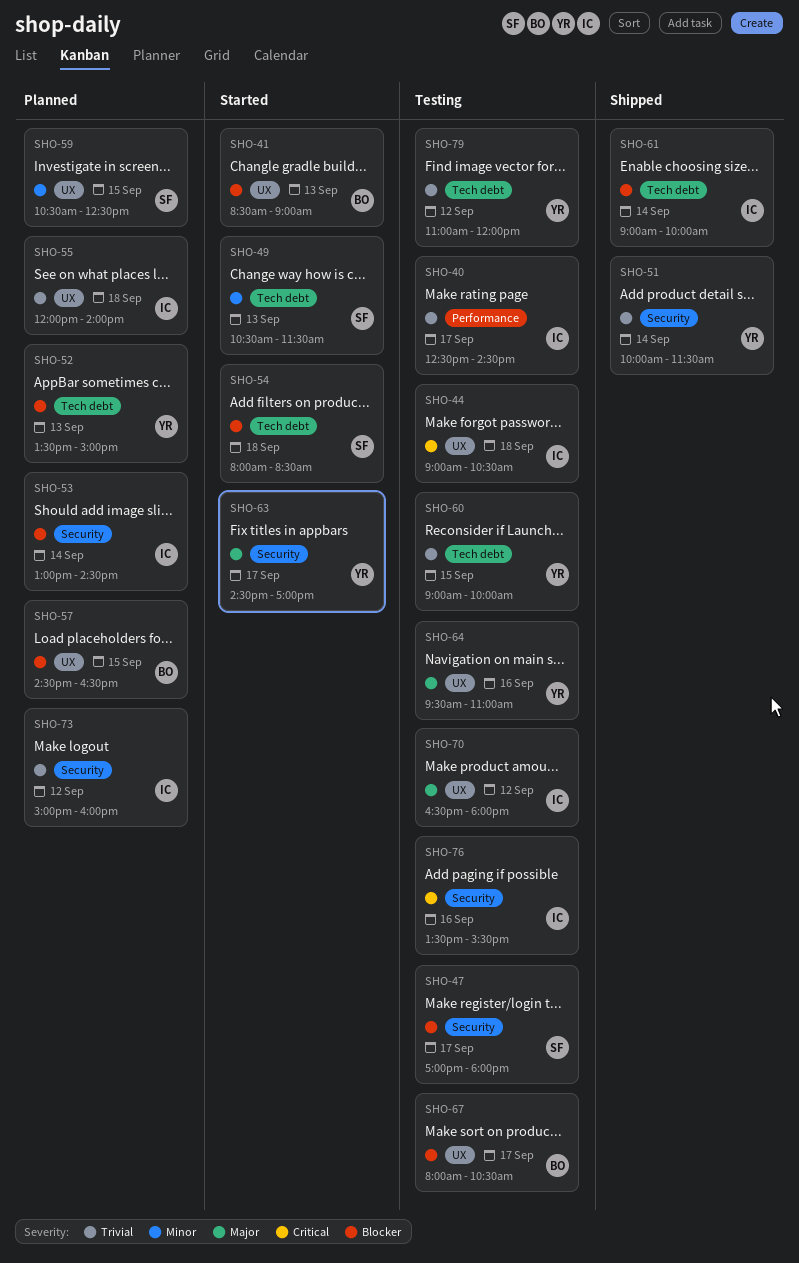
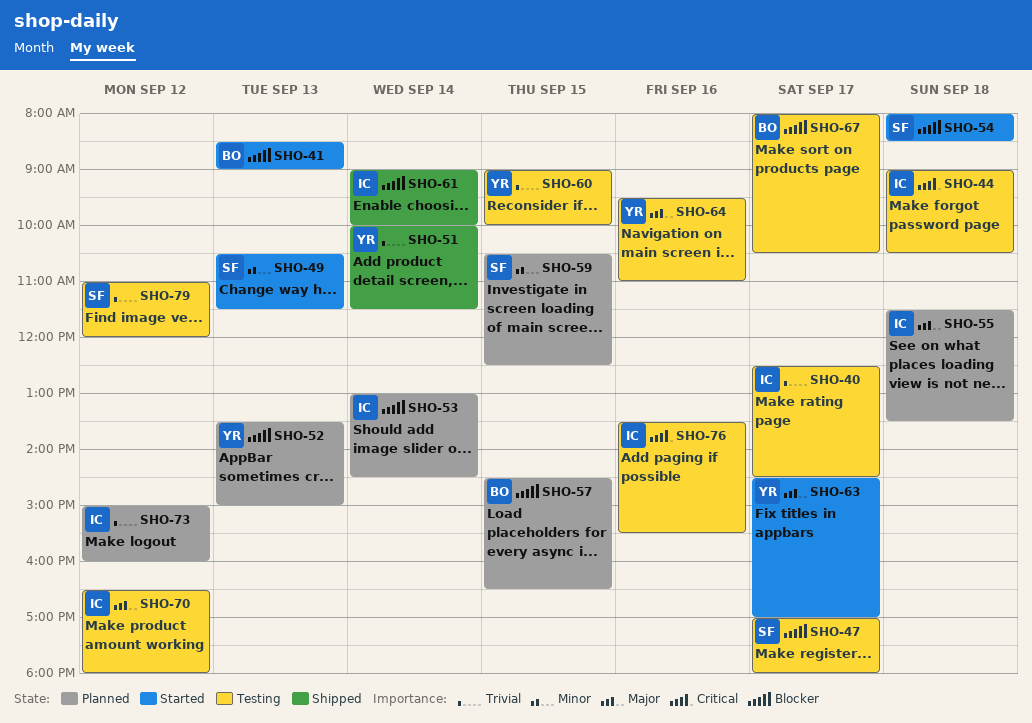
SHO-55, priority: Trivial -> Major
SHO-55, begins: 12:00 -> 11:30
SHO-55, ends: 14:00 -> 13:30
SHO-79, owner: YR -> SF

